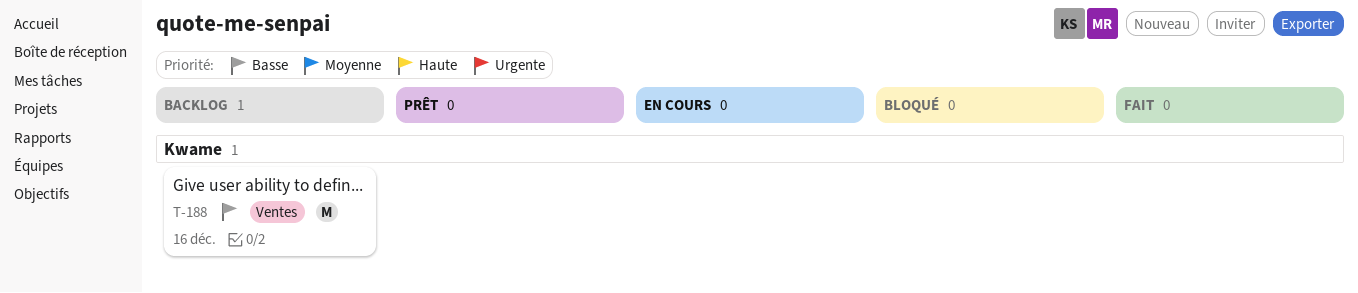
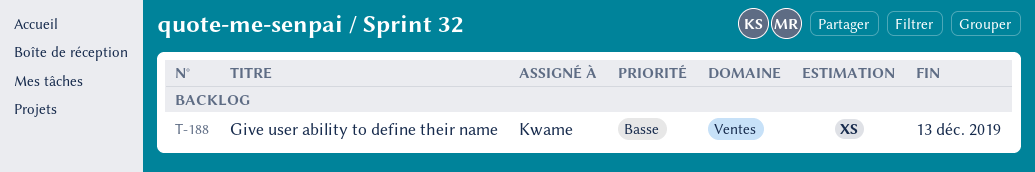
T-188, estimate: M -> XS
T-188, due: Dec 16 -> Dec 13

